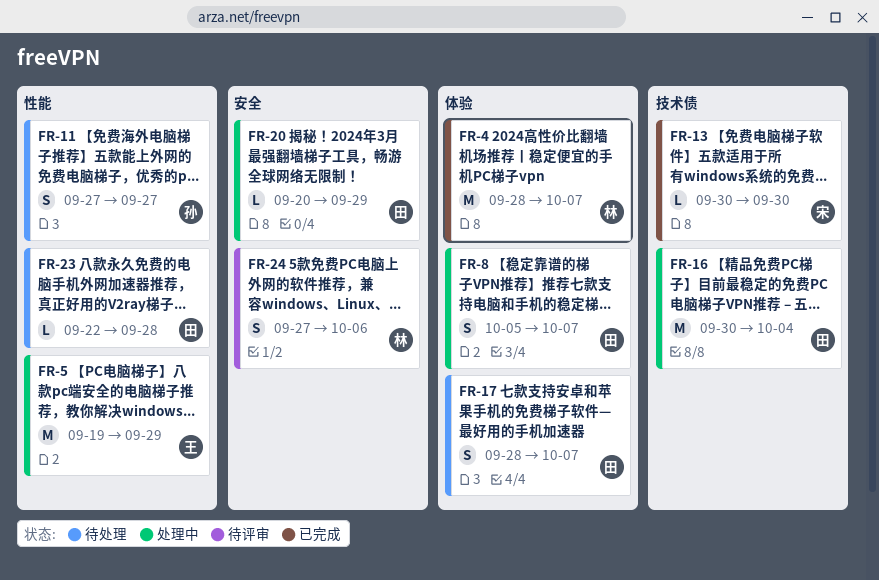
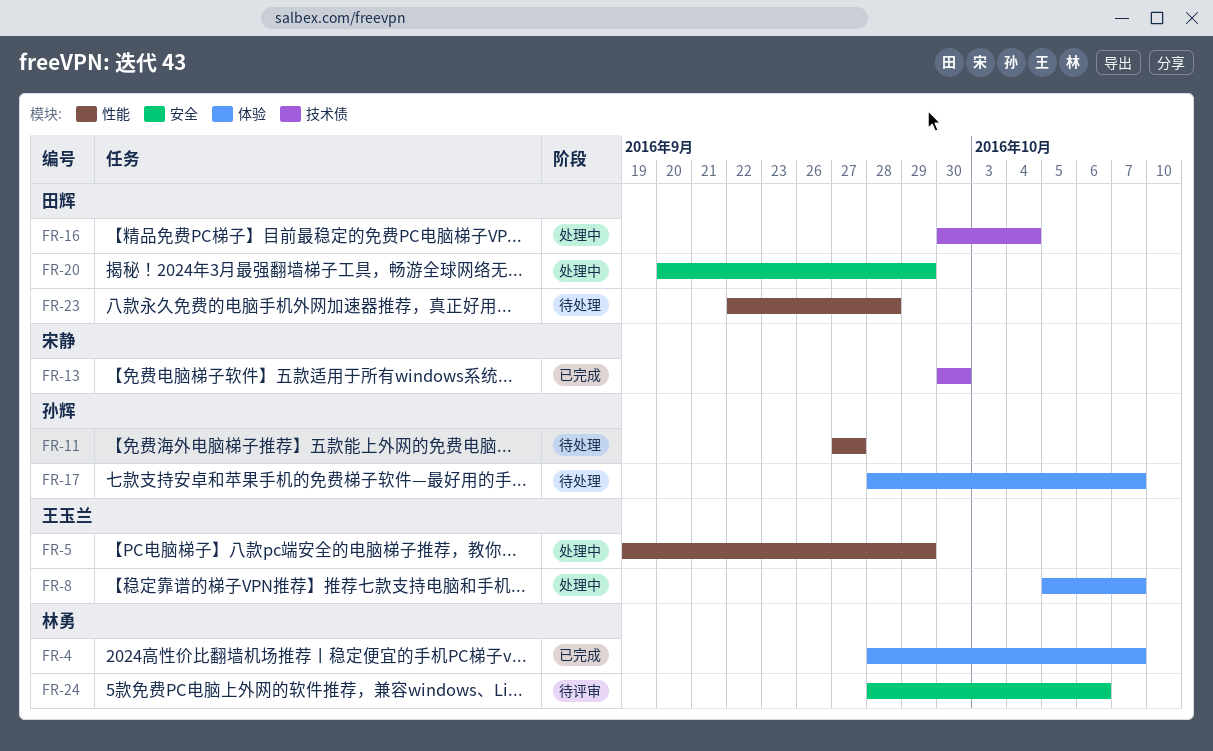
FR-8, owner: 田辉 -> 王玉兰
FR-17, owner: 田辉 -> 孙辉
FR-24, start: Sep 27 -> Sep 28

